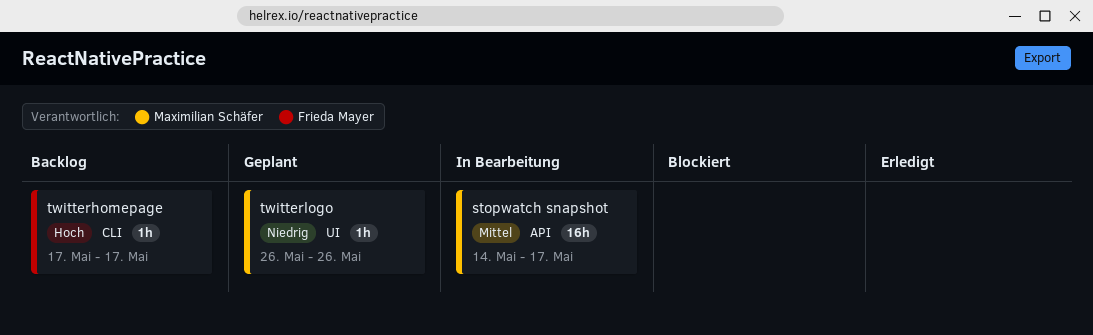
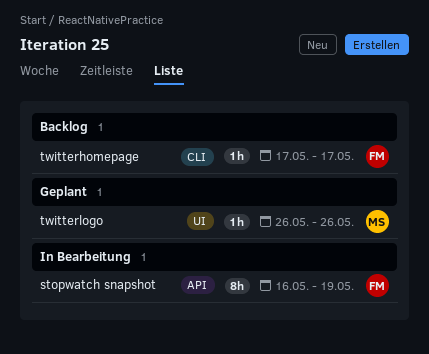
stopwatch snapshot, owner: Maximilian Schäfer -> Frieda Mayer
stopwatch snapshot, estimate: 16h -> 8h
stopwatch snapshot, start: May 14 -> May 16
stopwatch snapshot, due: May 17 -> May 19

